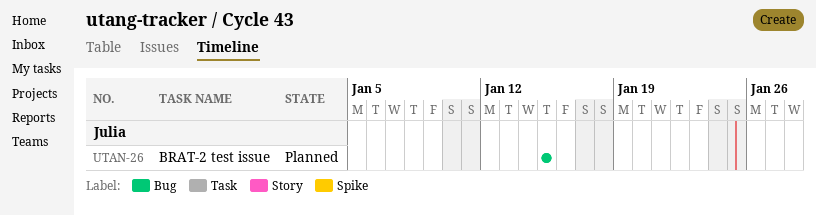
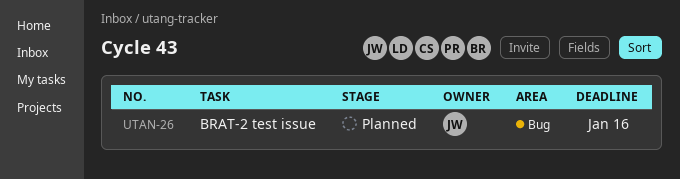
UTAN-26, due: Jan 15 -> Jan 16

